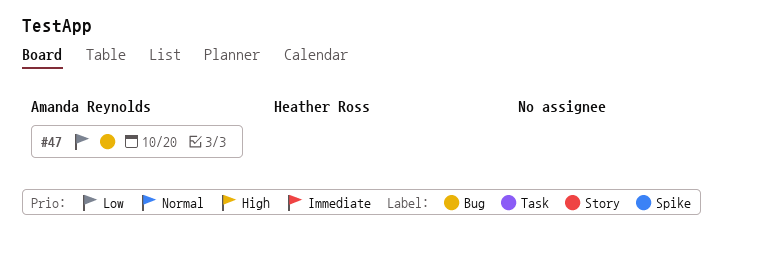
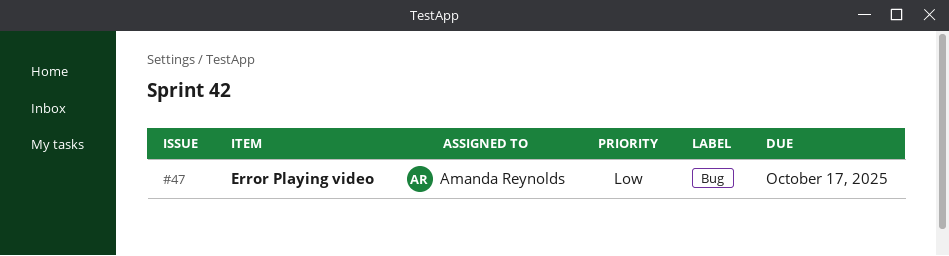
#47, due: Oct 20 -> Oct 17

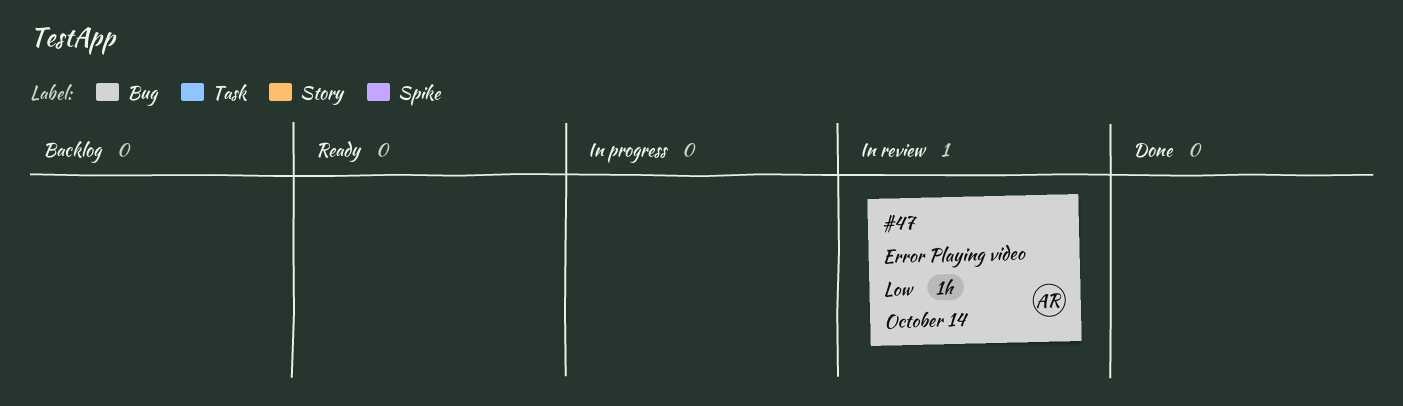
#47, due: Oct 17 -> Oct 14

